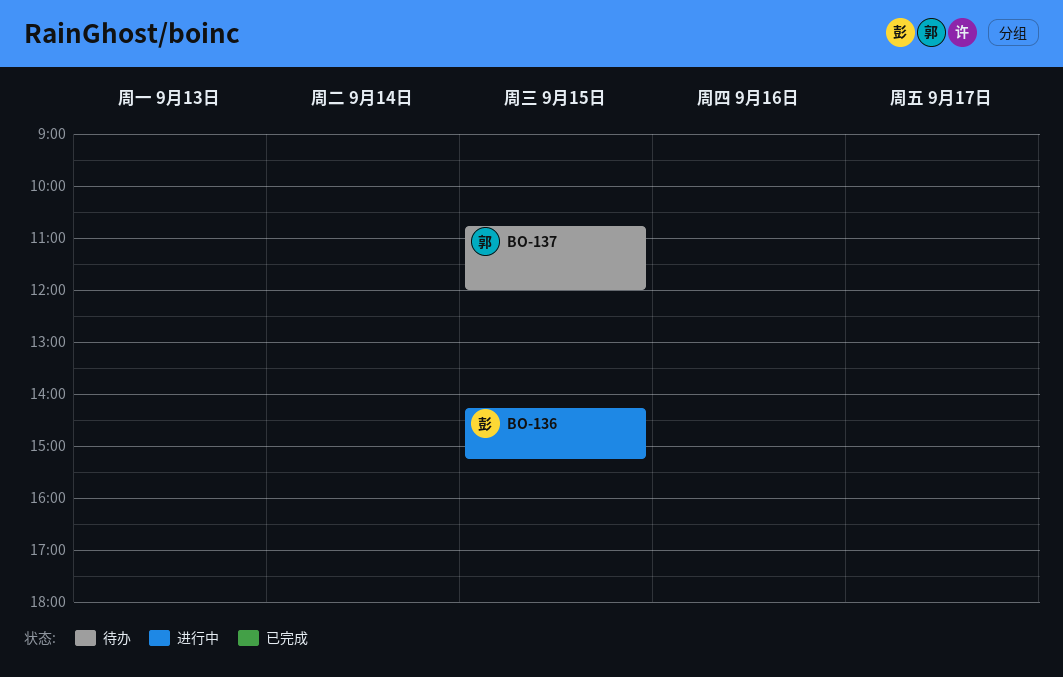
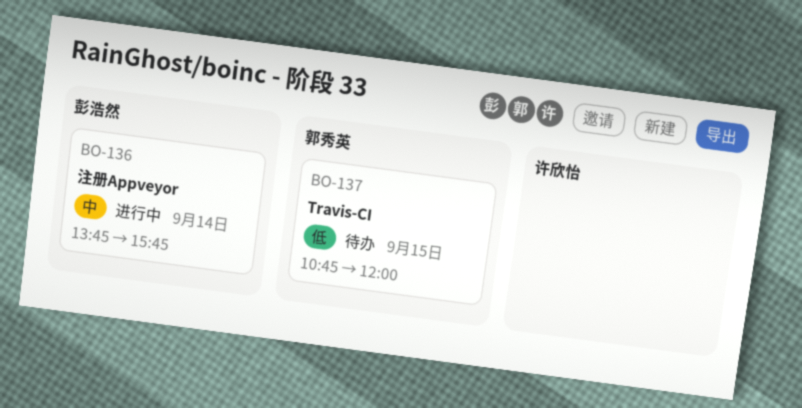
BO-136, day: Sep 15 -> Sep 14
BO-136, begins: 14:15 -> 13:45
BO-136, ends: 15:15 -> 15:45

